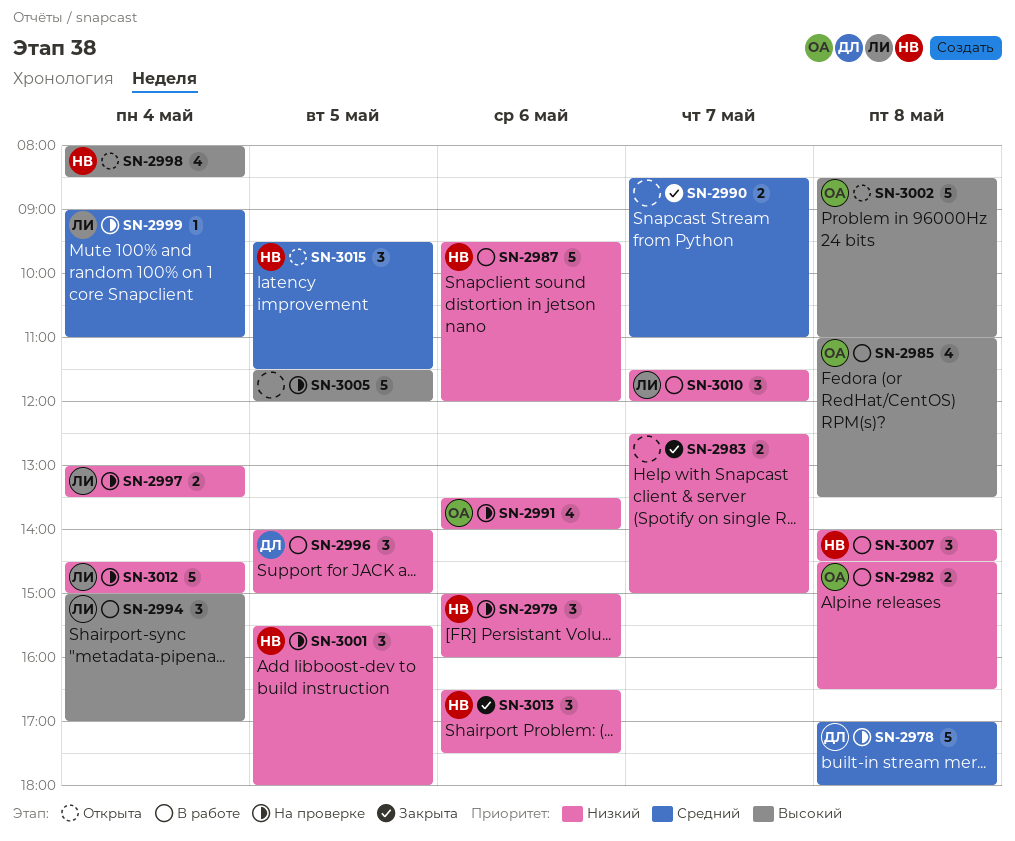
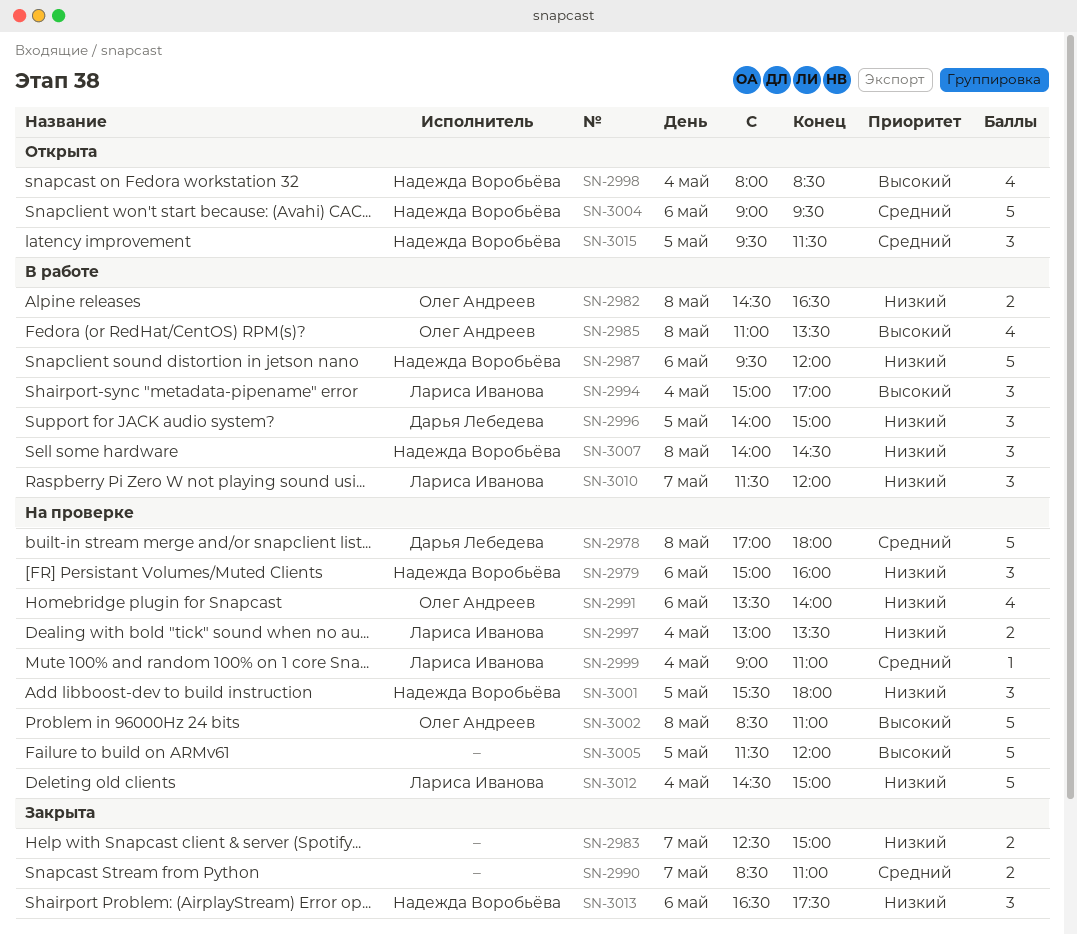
SN-3002, status: Открыта -> На проверке
SN-3004: none -> present

